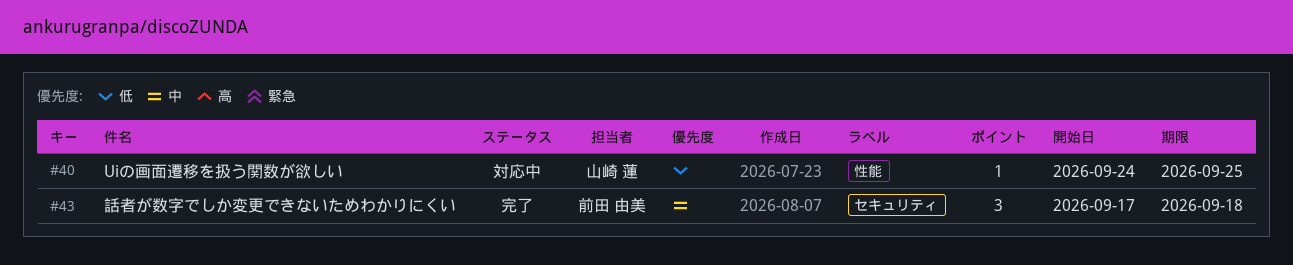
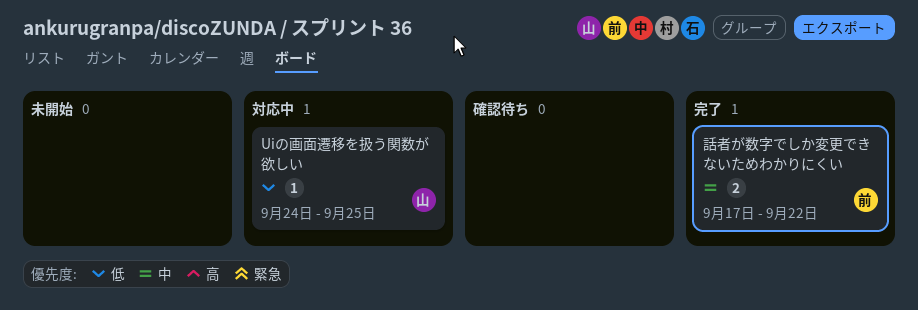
話者が数字でしか変更できないためわかりにくい, estimate: 3 -> 2
話者が数字でしか変更できないためわかりにくい, due: Sep 18 -> Sep 22

